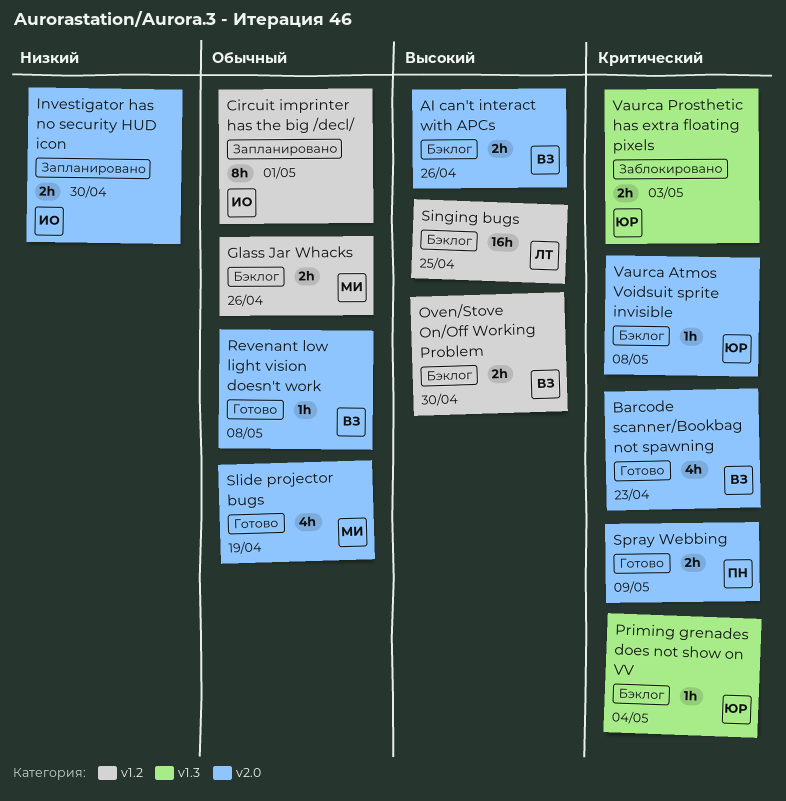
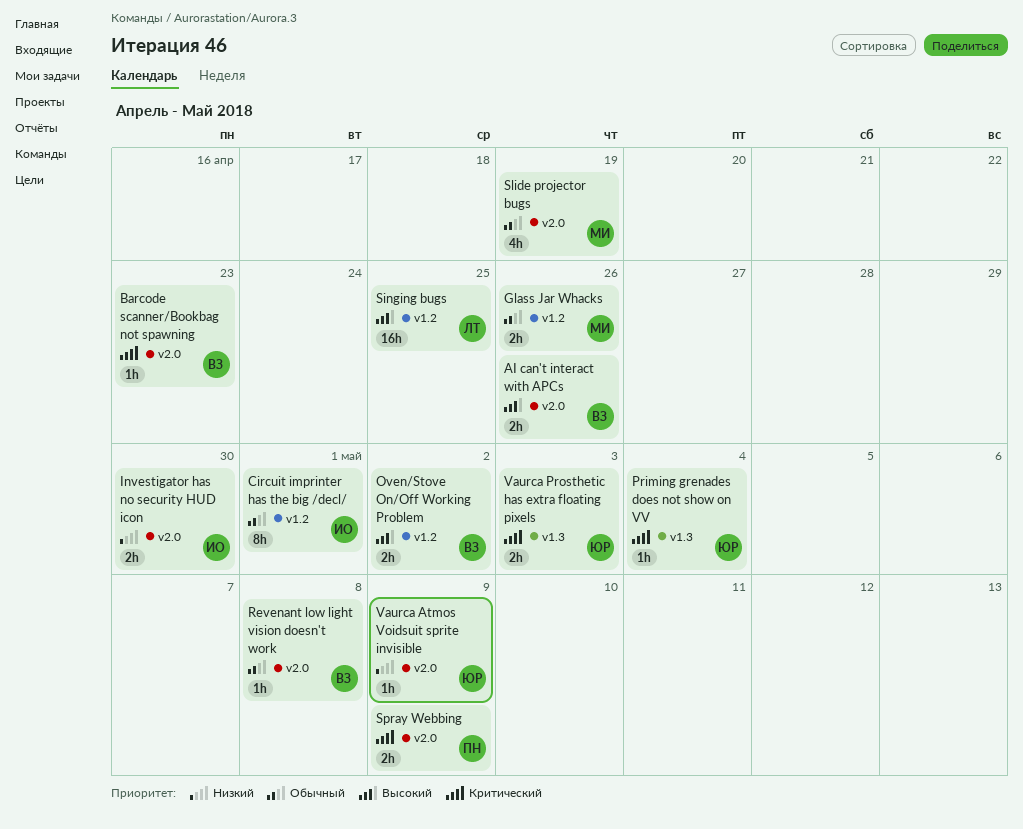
Barcode scanner/Bookbag not spawning, estimate: 4h -> 1h
Oven/Stove On/Off Working Problem, due: Apr 30 -> May 2
Vaurca Atmos Voidsuit sprite invisible, priority: Критический -> Низкий
Vaurca Atmos Voidsuit sprite invisible, due: May 8 -> May 9

